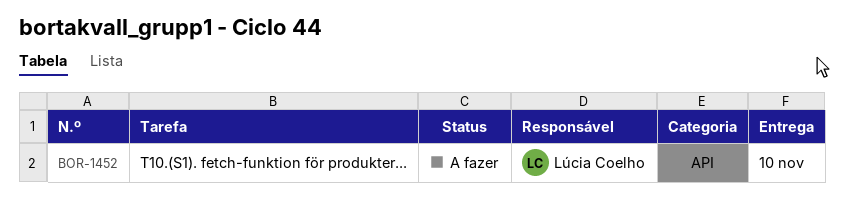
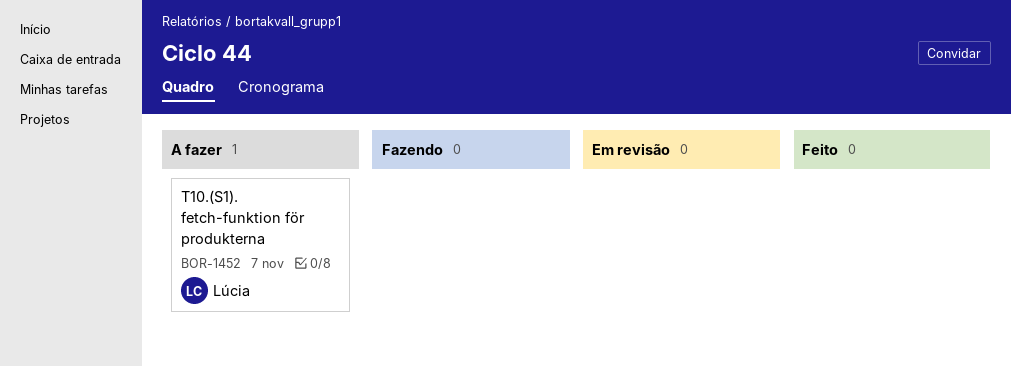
BOR-1452, due: Nov 10 -> Nov 7

